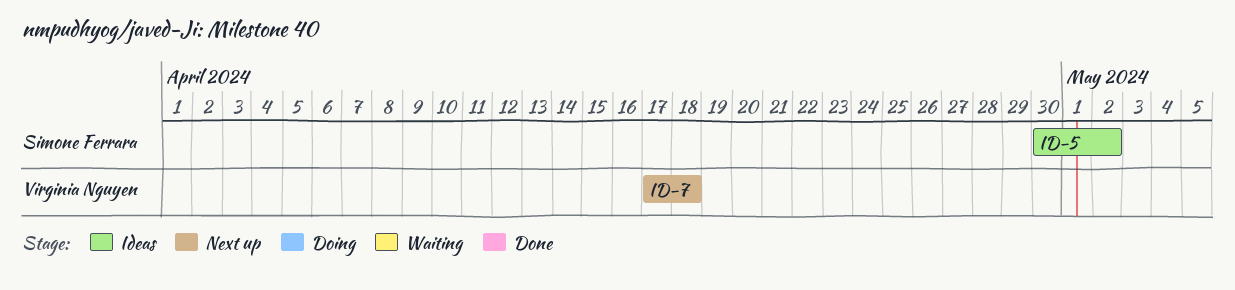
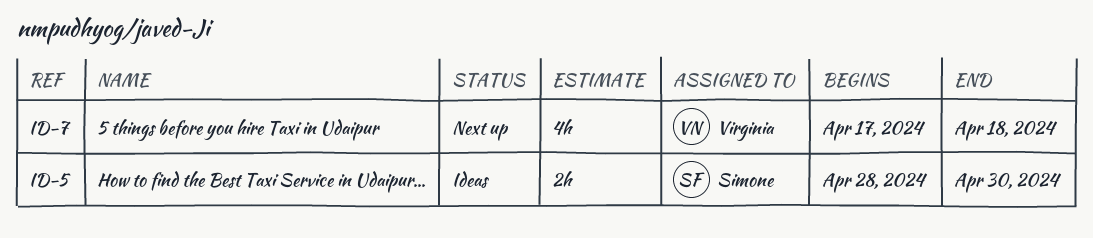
ID-5, start: Apr 30 -> Apr 28
ID-5, due: May 2 -> Apr 30

